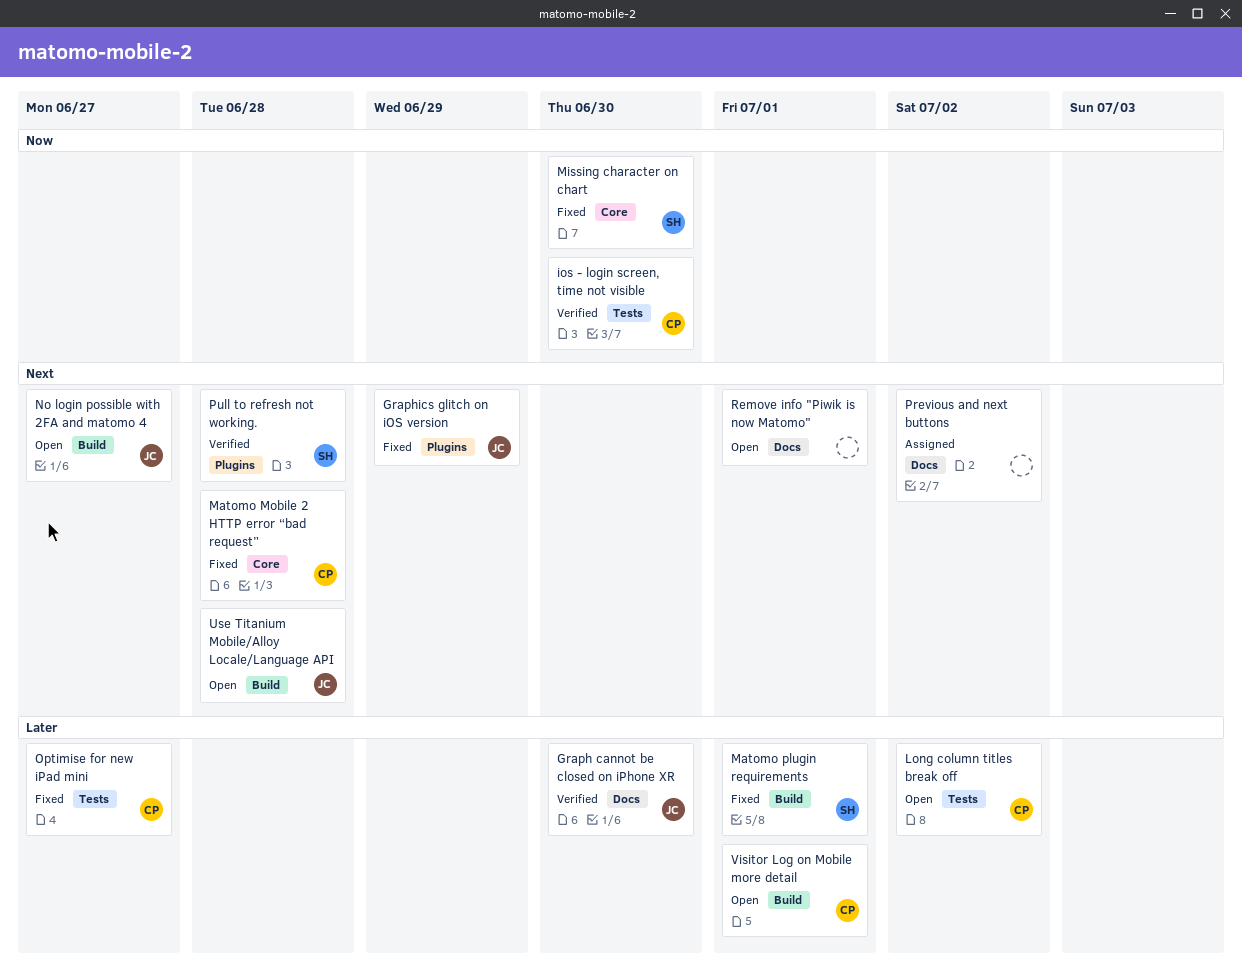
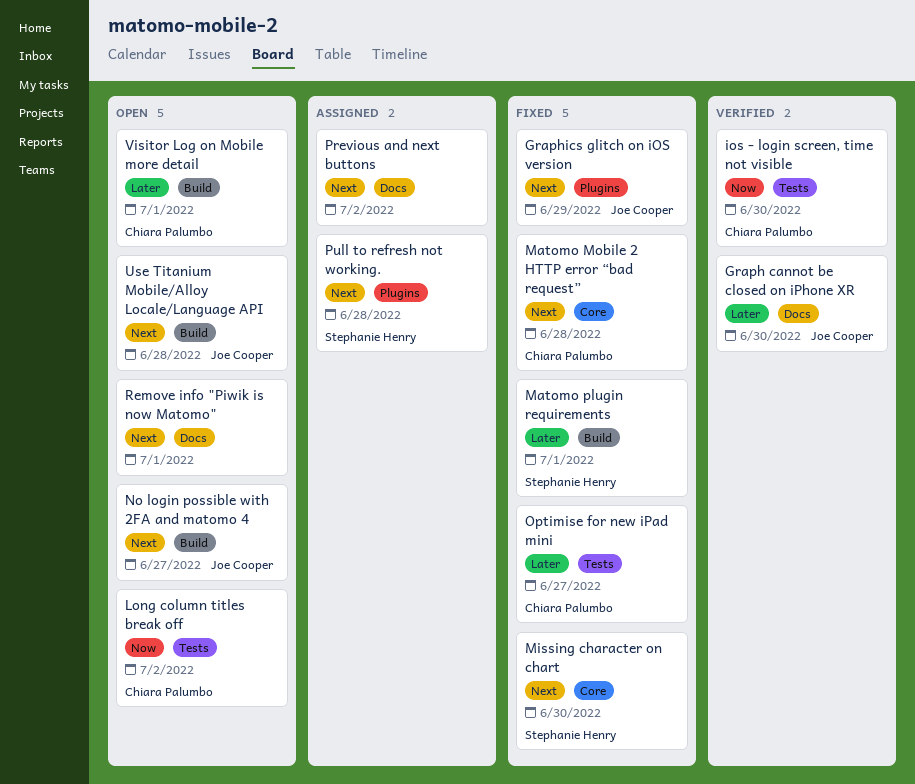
Long column titles break off, priority: Later -> Now
Missing character on chart, priority: Now -> Next
Pull to refresh not working., status: Verified -> Assigned

